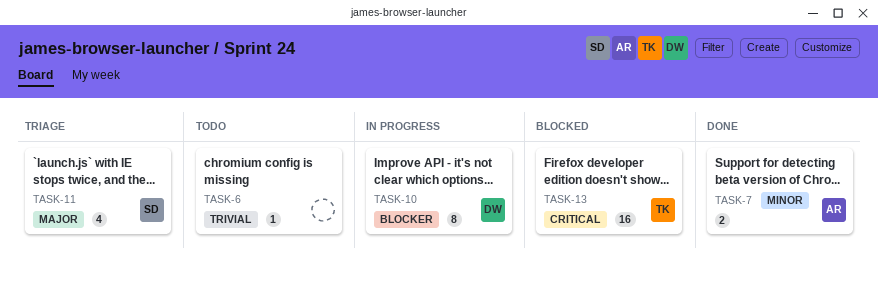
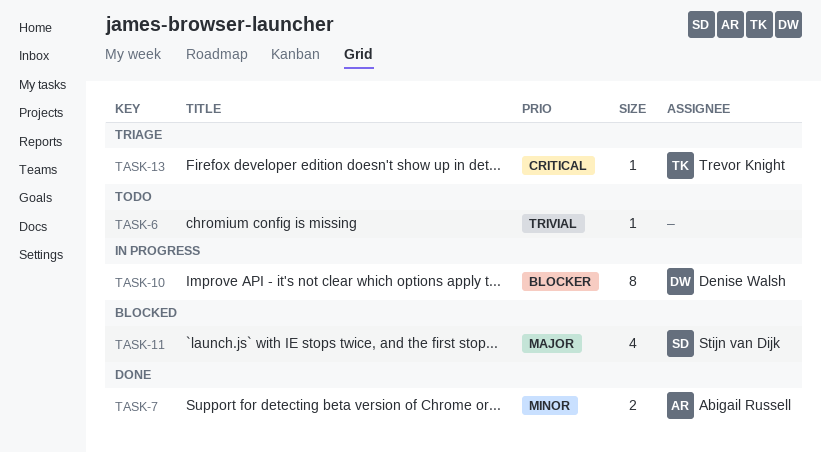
TASK-11, status: Triage -> Blocked
TASK-13, status: Blocked -> Triage
TASK-13, estimate: 16 -> 1

